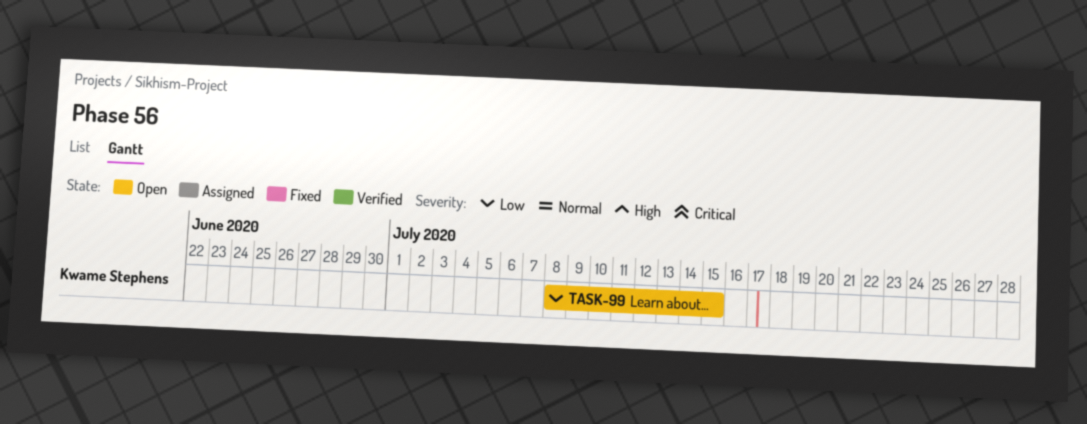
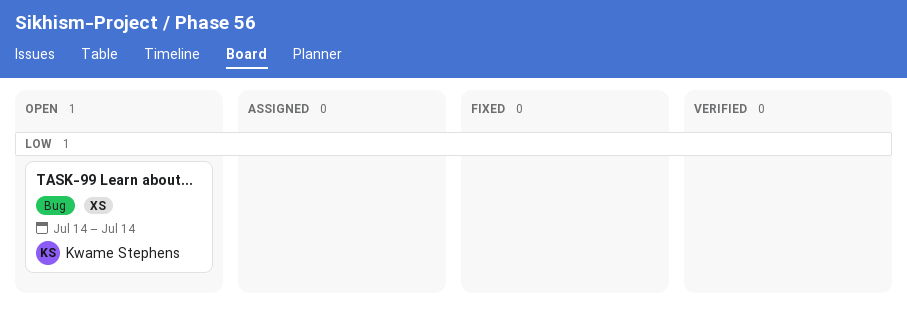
TASK-99, start: Jul 8 -> Jul 14
TASK-99, due: Jul 15 -> Jul 14

